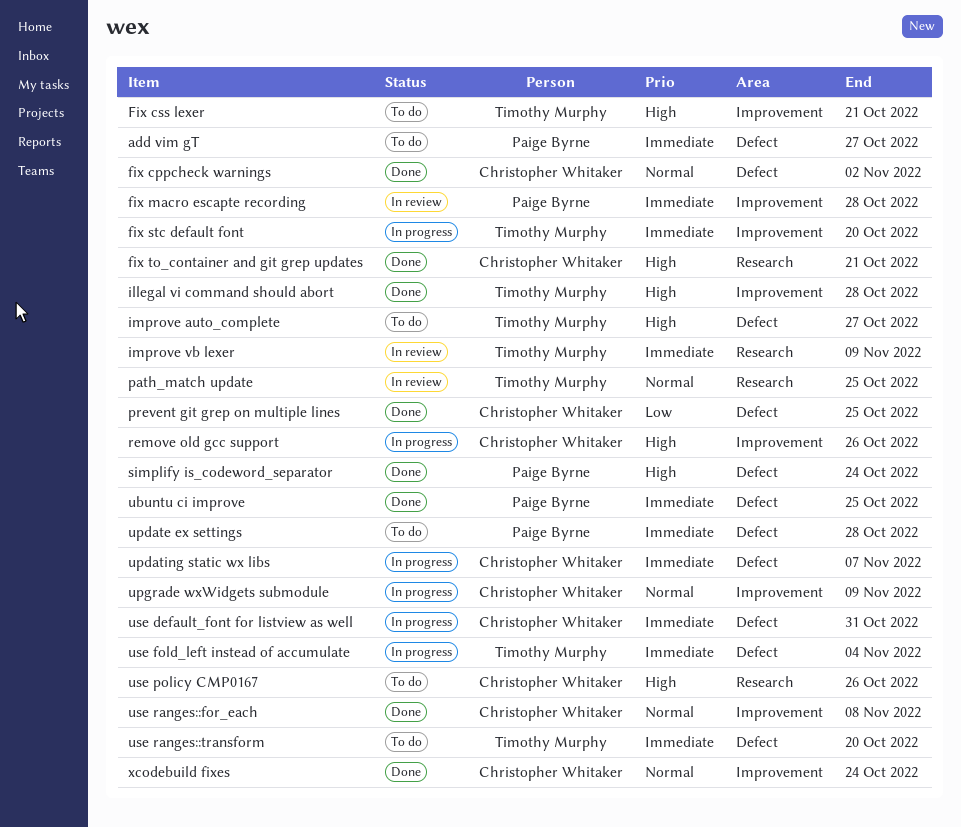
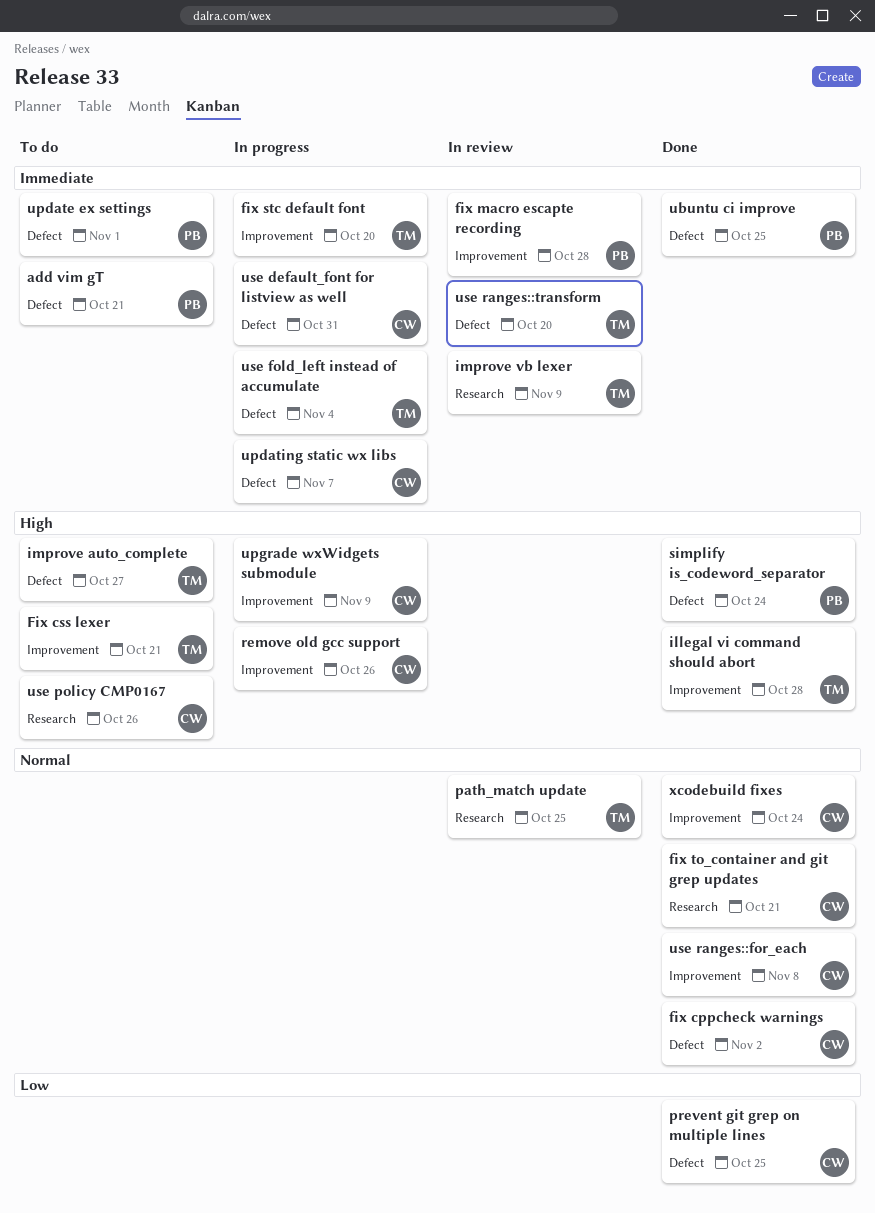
add vim gT, due: Oct 27 -> Oct 21
fix to_container and git grep updates, priority: High -> Normal
update ex settings, due: Oct 28 -> Nov 1
upgrade wxWidgets submodule, priority: Normal -> High
use ranges::transform, status: To do -> In review

